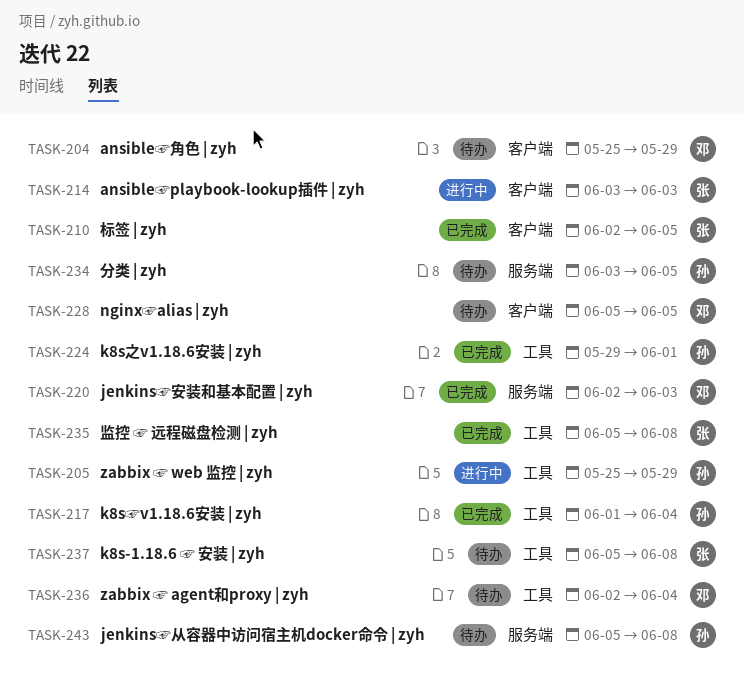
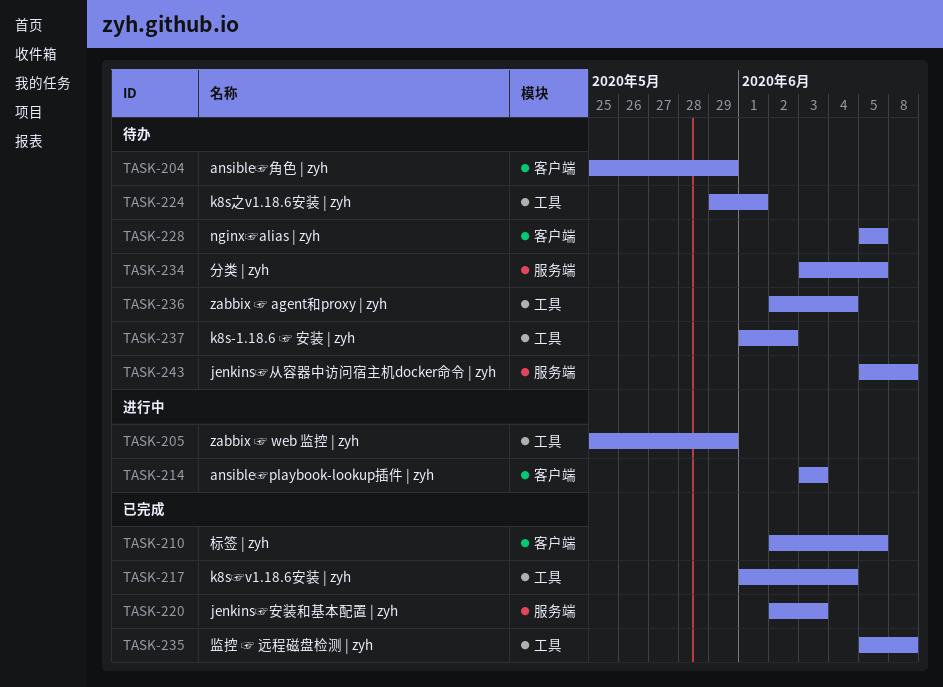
TASK-224, status: 已完成 -> 待办
TASK-237, start: Jun 5 -> Jun 1
TASK-237, due: Jun 8 -> Jun 2

